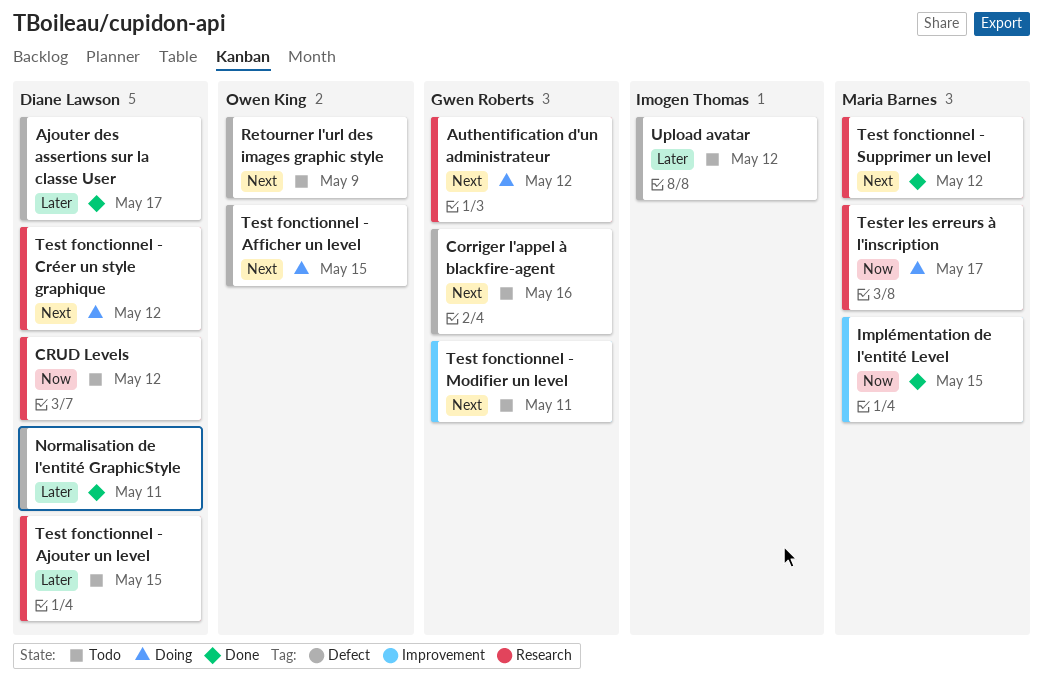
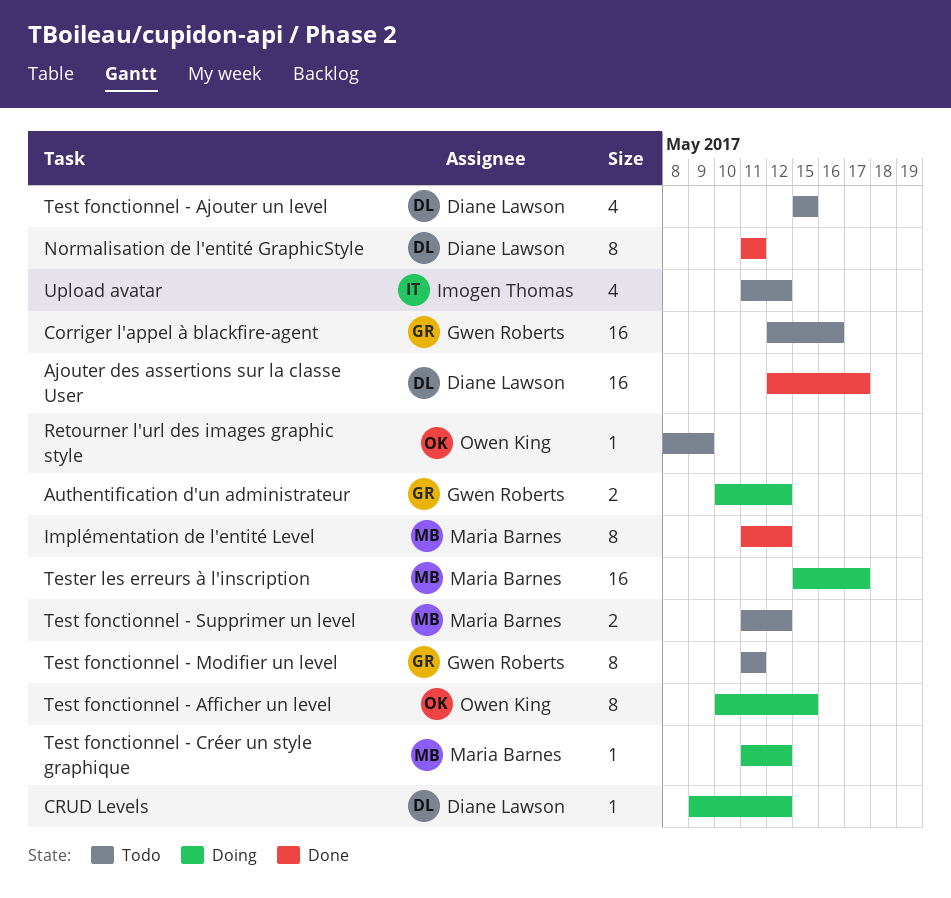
CRUD Levels, status: Todo -> Doing
Implémentation de l'entité Level, due: May 15 -> May 12
Test fonctionnel - Créer un style graphique, owner: Diane Lawson -> Maria Barnes
Test fonctionnel - Supprimer un level, status: Done -> Todo

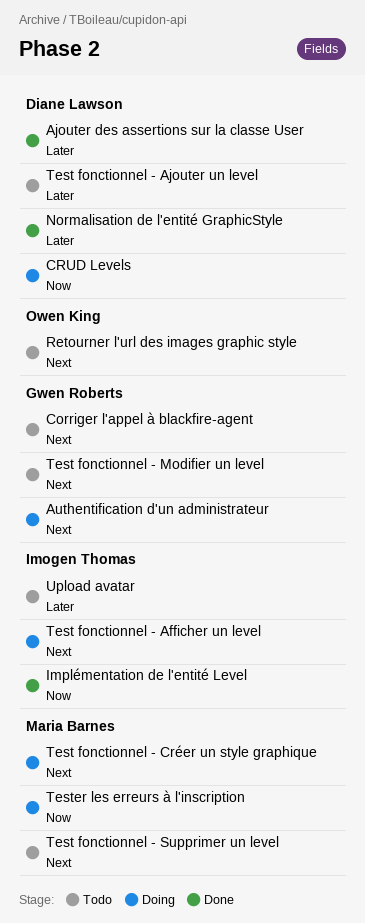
Implémentation de l'entité Level, owner: Maria Barnes -> Imogen Thomas
Test fonctionnel - Afficher un level, owner: Owen King -> Imogen Thomas

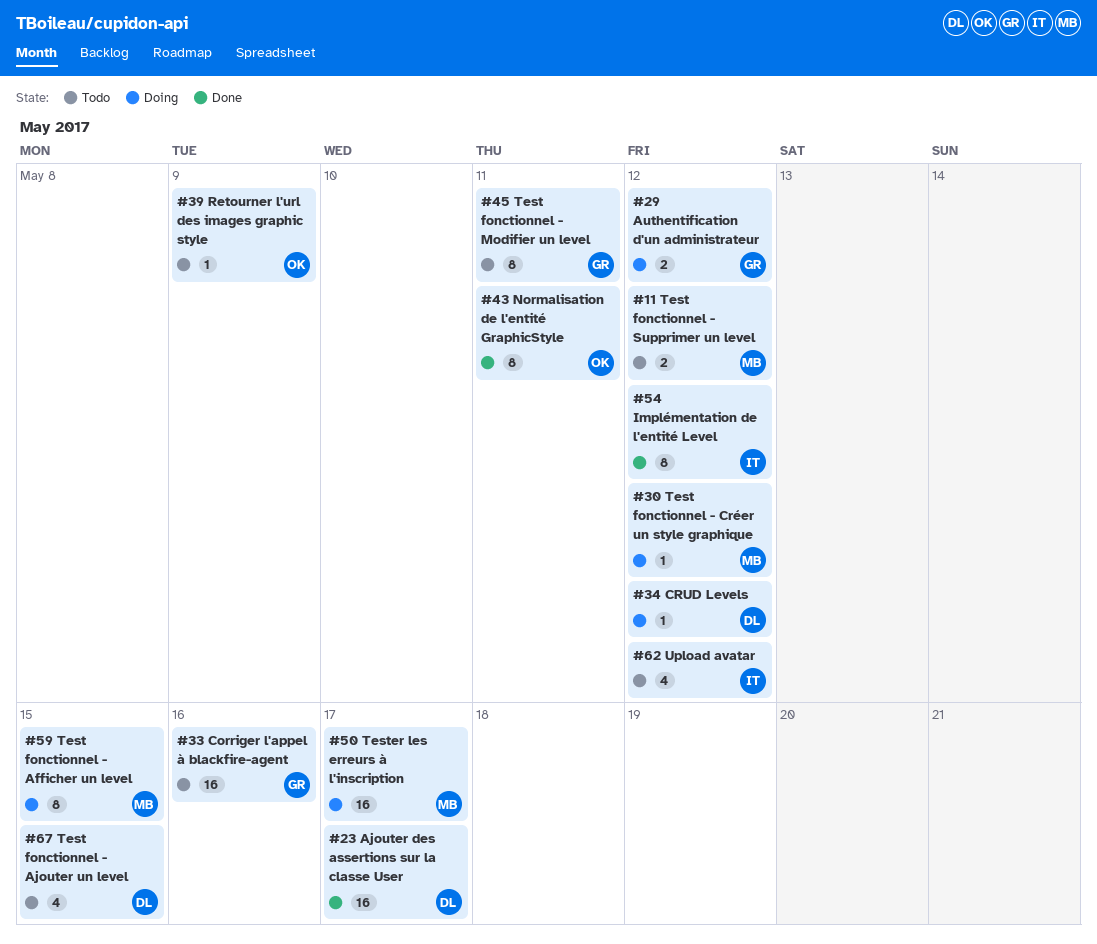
Normalisation de l'entité GraphicStyle, owner: Diane Lawson -> Owen King
Test fonctionnel - Afficher un level, owner: Imogen Thomas -> Maria Barnes

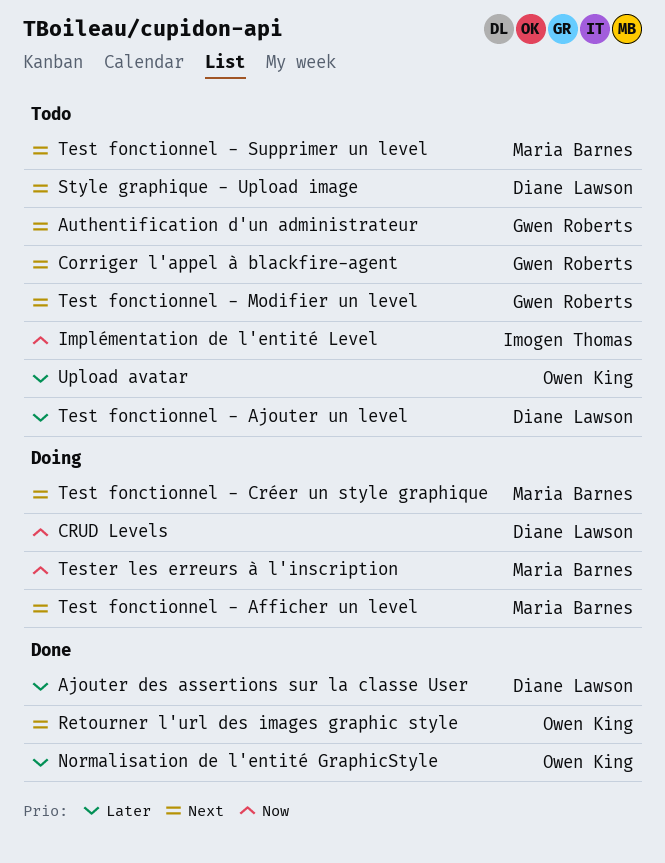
Authentification d'un administrateur, status: Doing -> Todo
Implémentation de l'entité Level, status: Done -> Todo
Retourner l'url des images graphic style, status: Todo -> Done
Style graphique - Upload image: none -> present
Upload avatar, owner: Imogen Thomas -> Owen King

